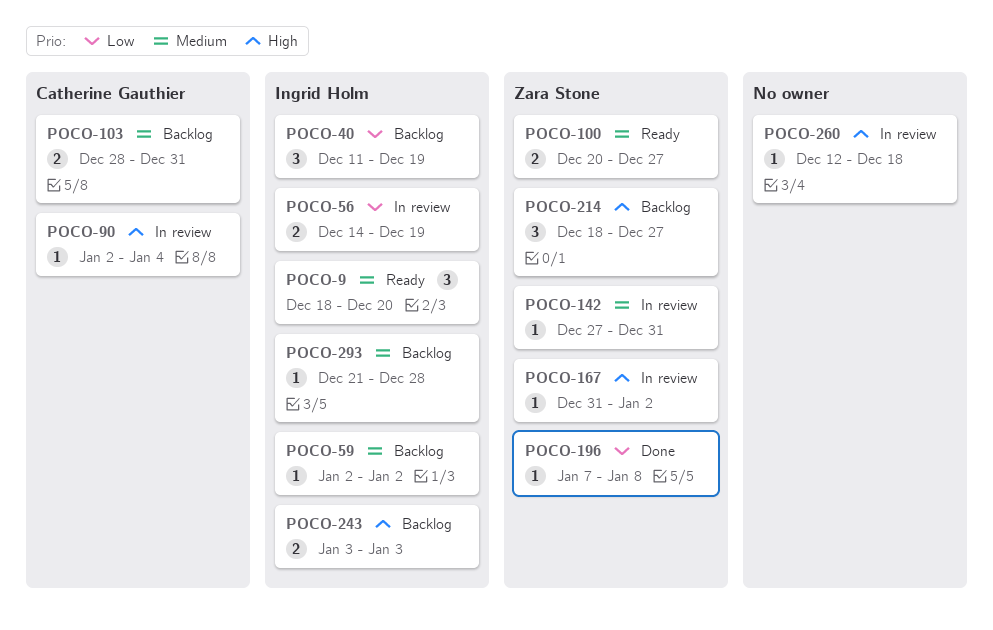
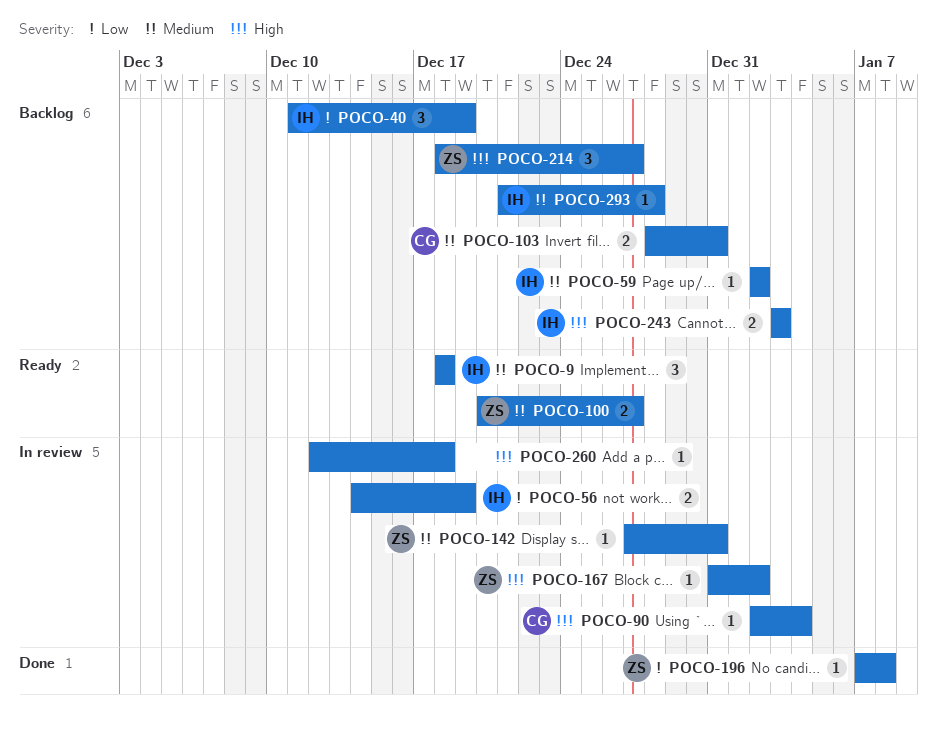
POCO-9, due: Dec 20 -> Dec 18

